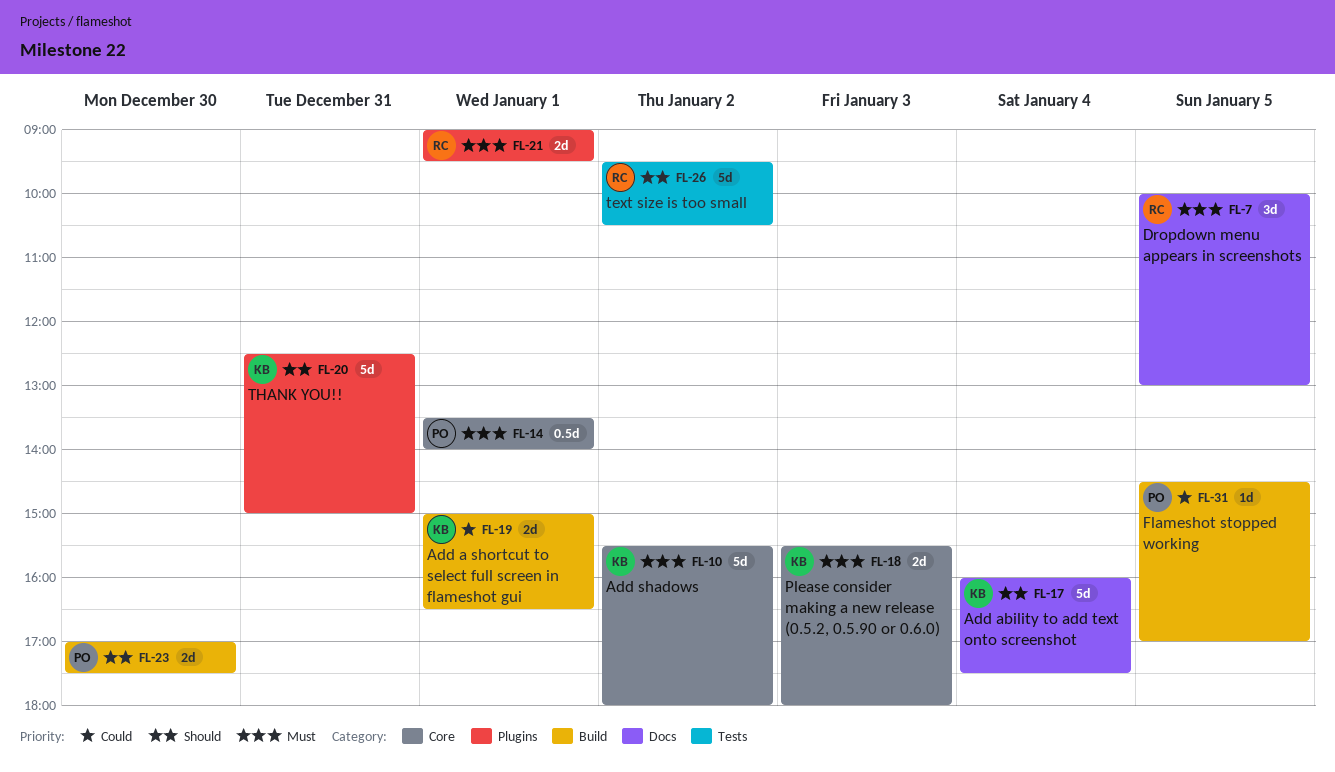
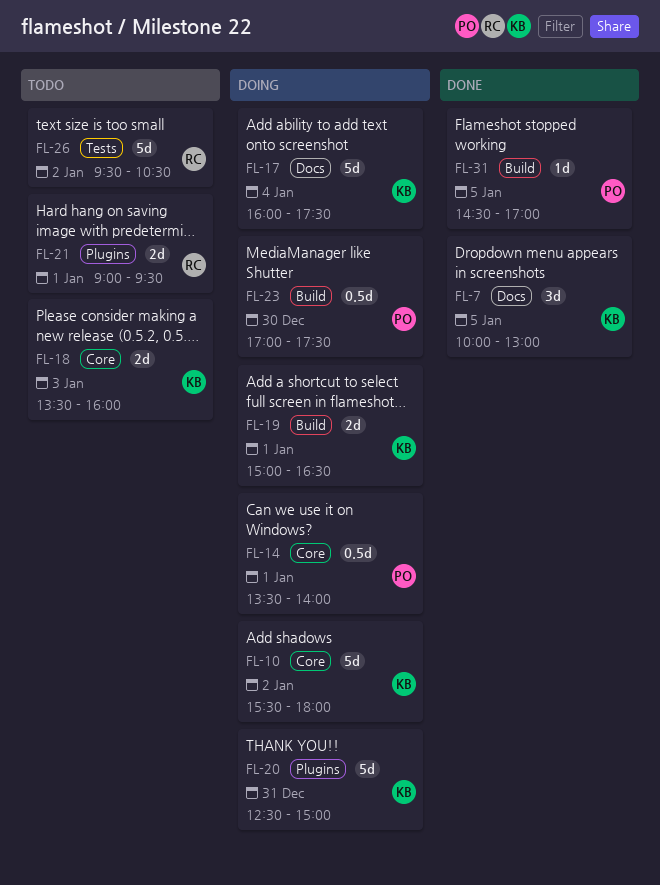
FL-7, owner: RC -> KB
FL-18, begins: 15:30 -> 13:30
FL-18, ends: 18:00 -> 16:00
FL-23, estimate: 2d -> 0.5d

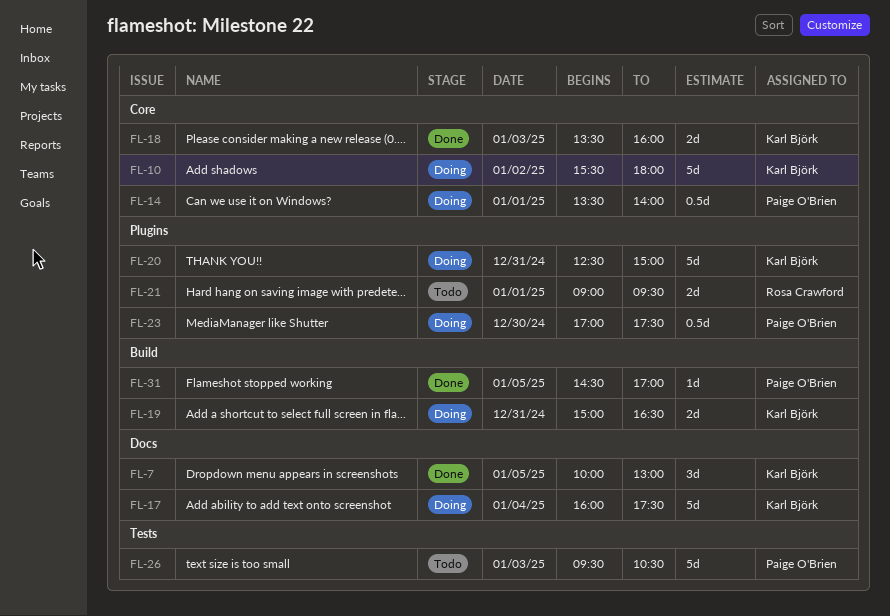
FL-18, status: Todo -> Done
FL-19, day: Jan 1 -> Dec 31
FL-23, label: Build -> Plugins
FL-26, owner: Rosa Crawford -> Paige O'Brien
FL-26, day: Jan 2 -> Jan 3

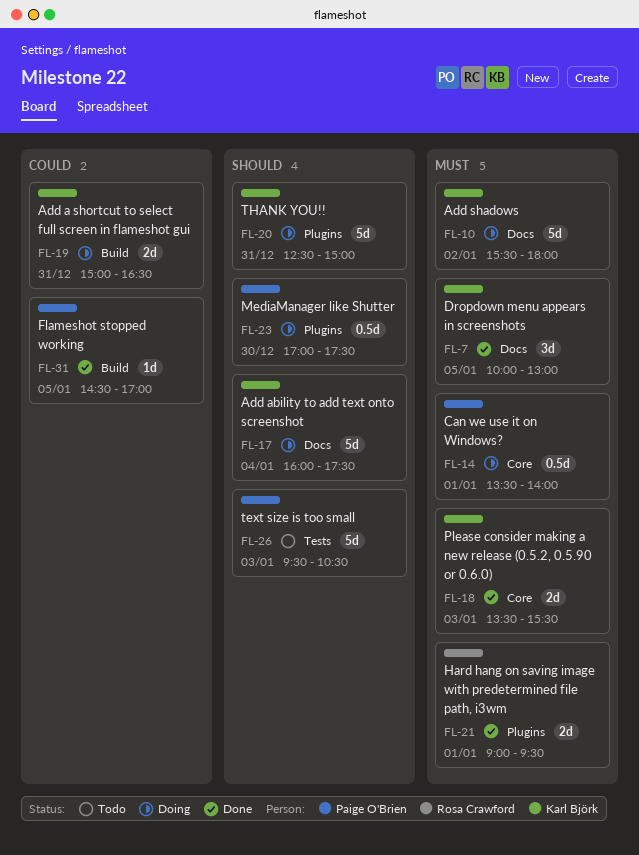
FL-10, label: Core -> Docs
FL-18, ends: 16:00 -> 15:30
FL-21, status: Todo -> Done

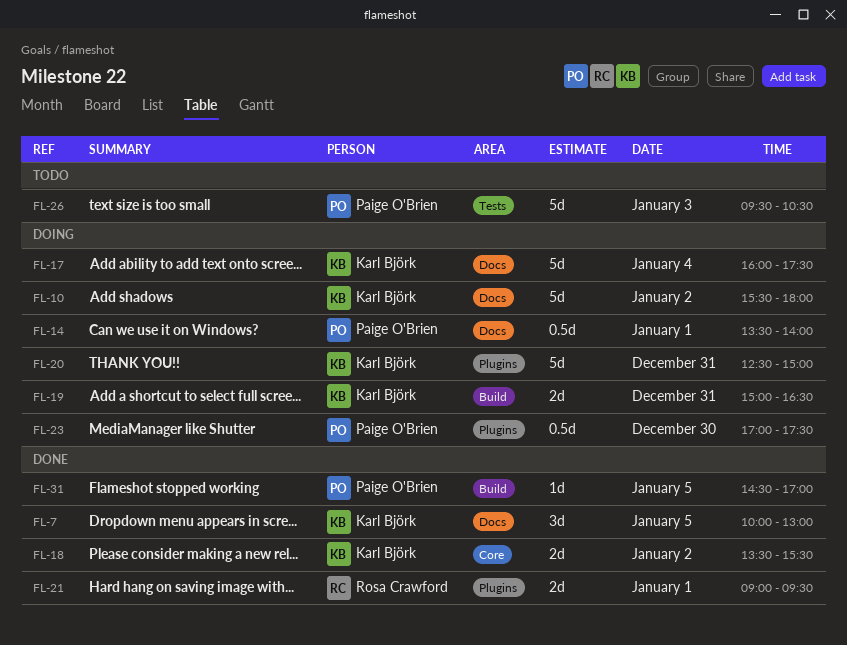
FL-14, label: Core -> Docs
FL-18, day: Jan 3 -> Jan 2

